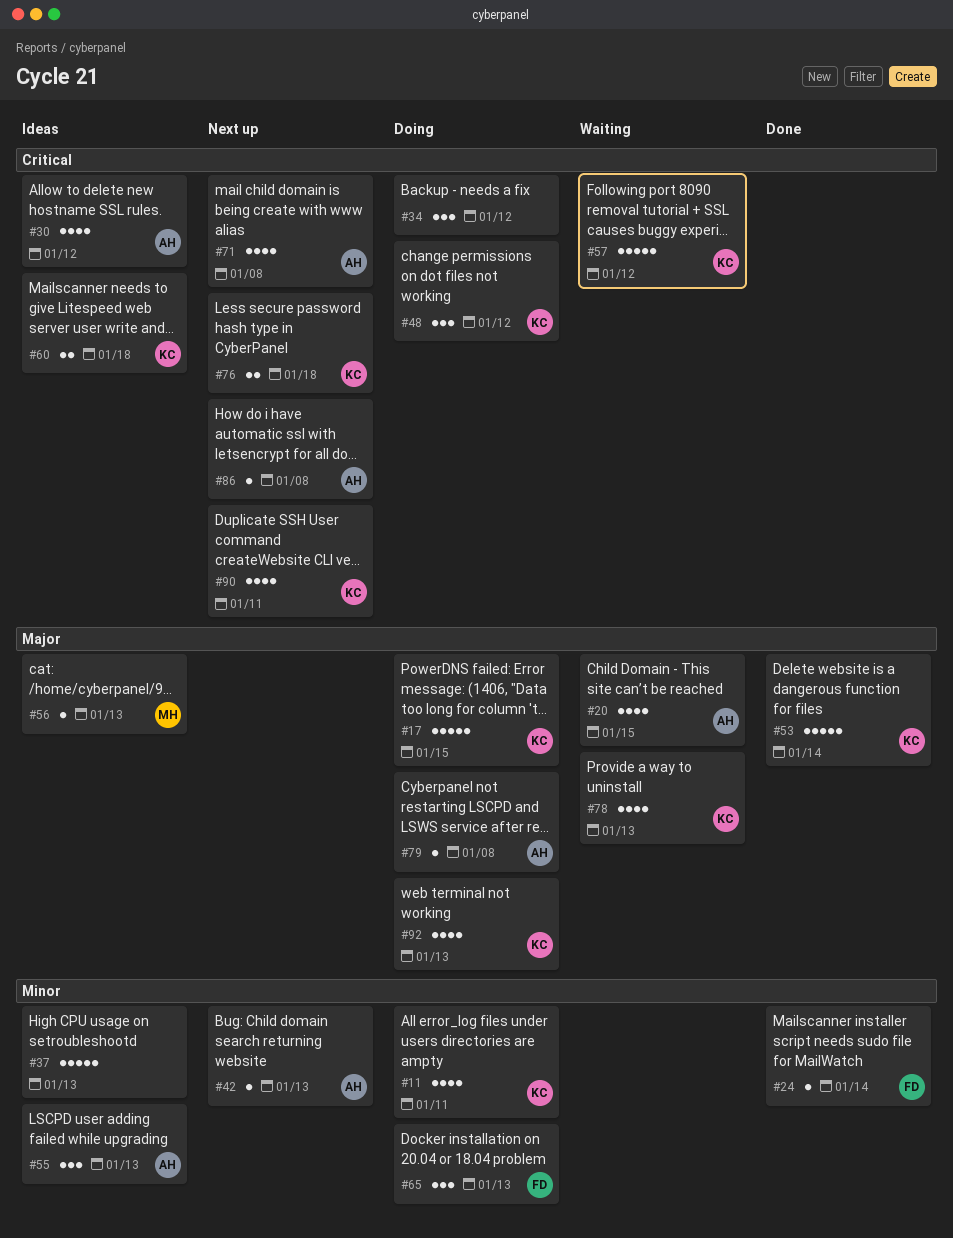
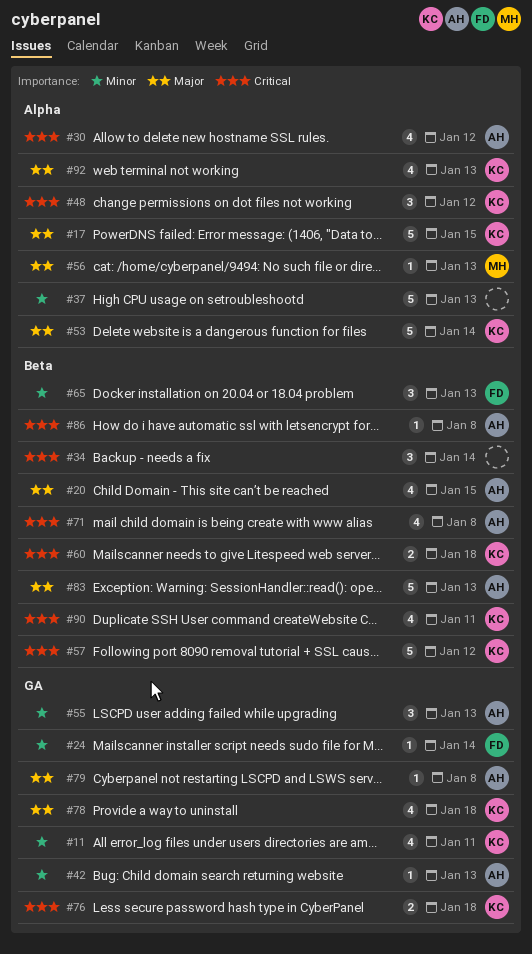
#34, due: Jan 12 -> Jan 14
#78, due: Jan 13 -> Jan 18
#83: none -> present

